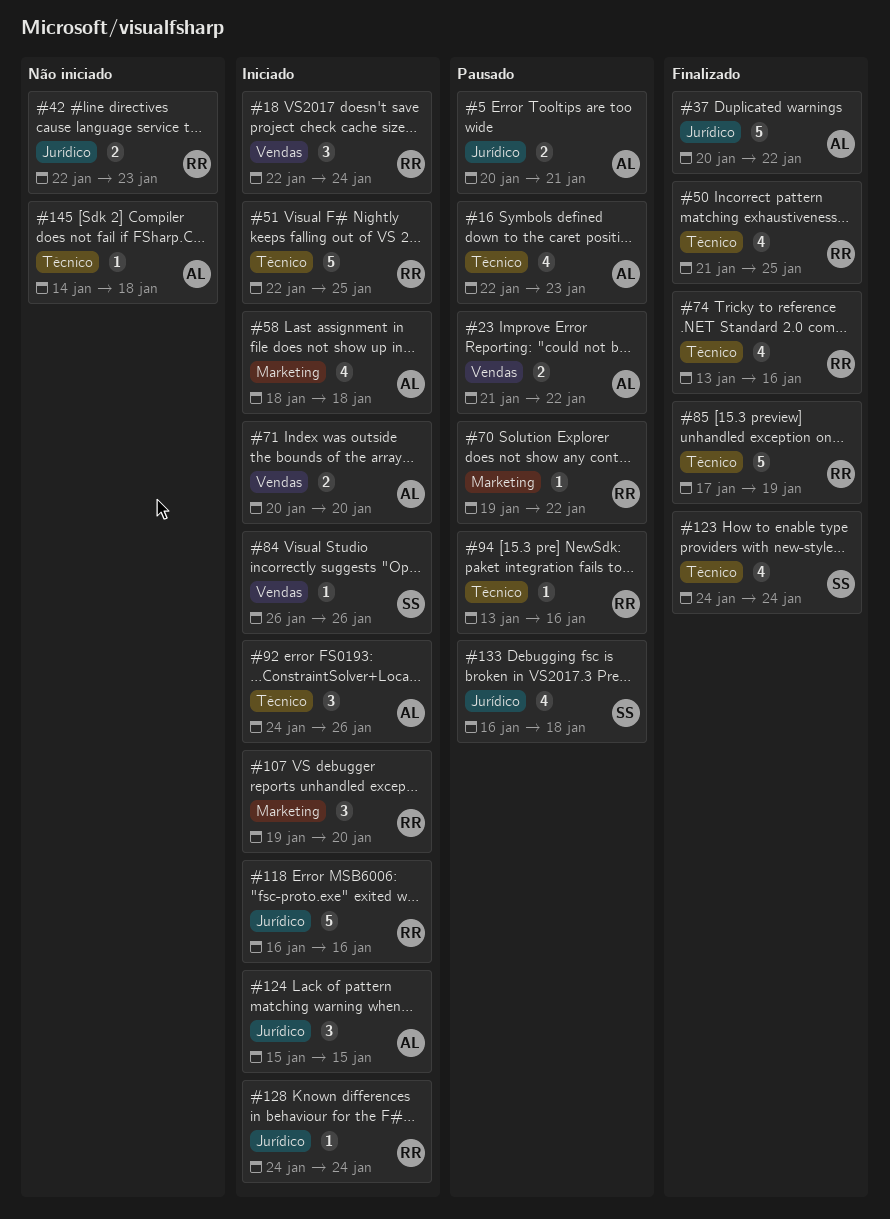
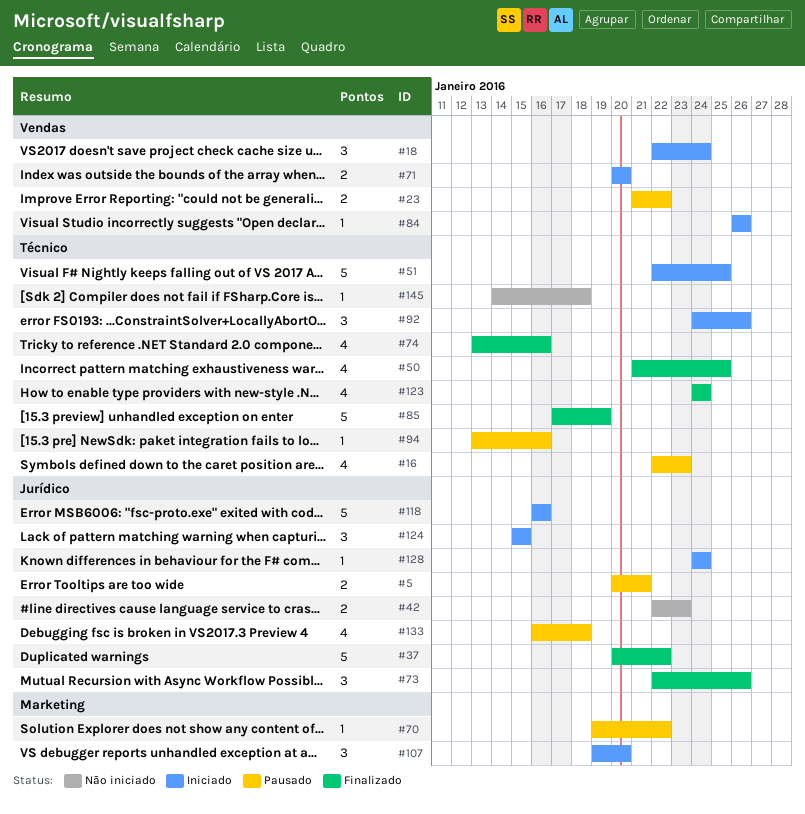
#58: present -> none
#73: none -> present

